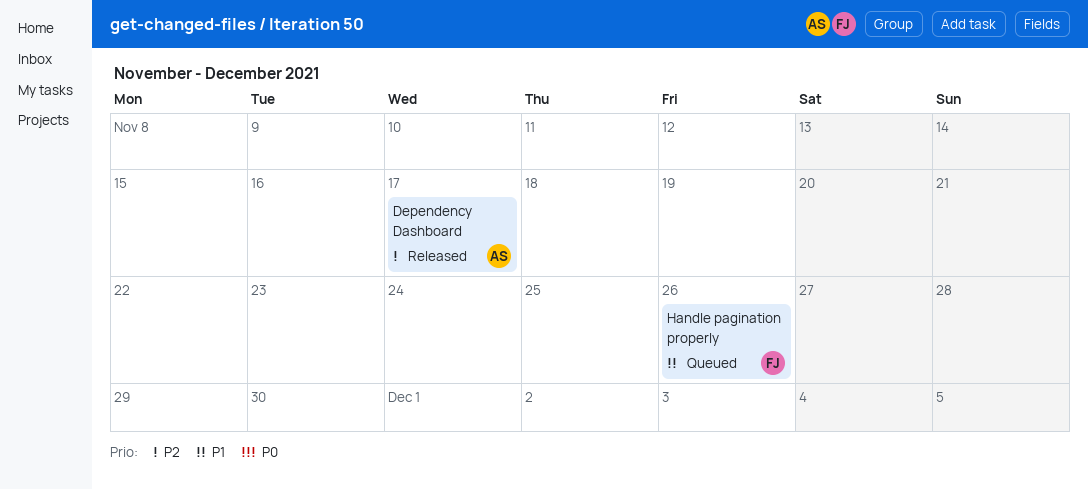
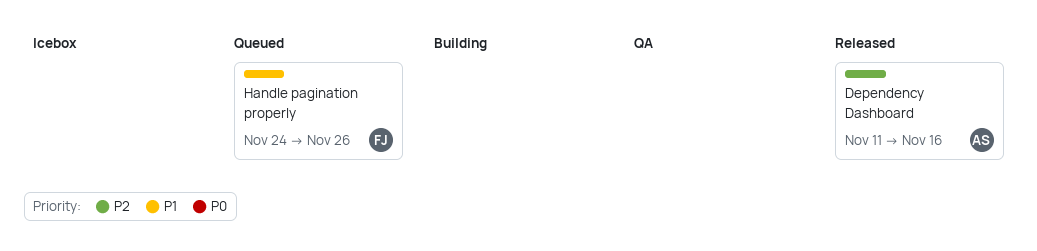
Dependency Dashboard, due: Nov 17 -> Nov 16

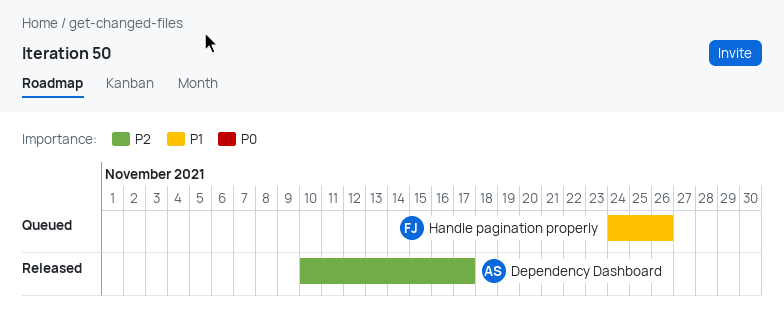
Dependency Dashboard, start: Nov 11 -> Nov 10
Dependency Dashboard, due: Nov 16 -> Nov 17

